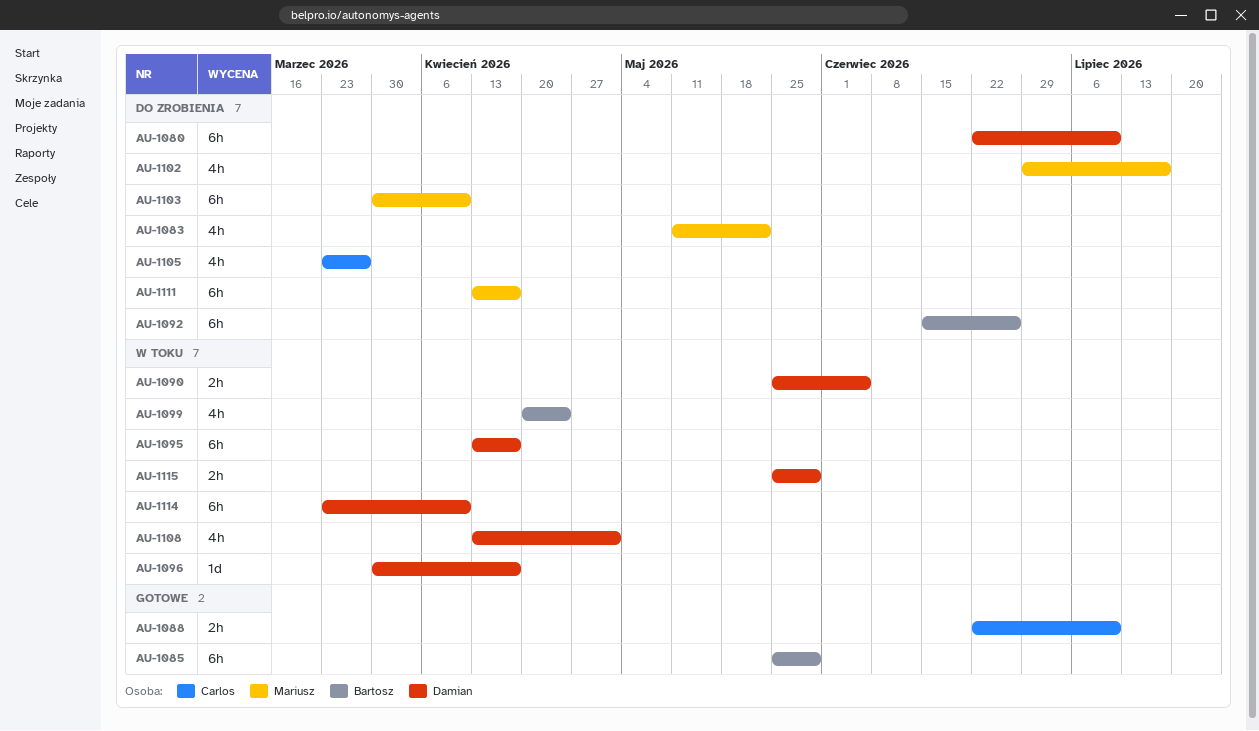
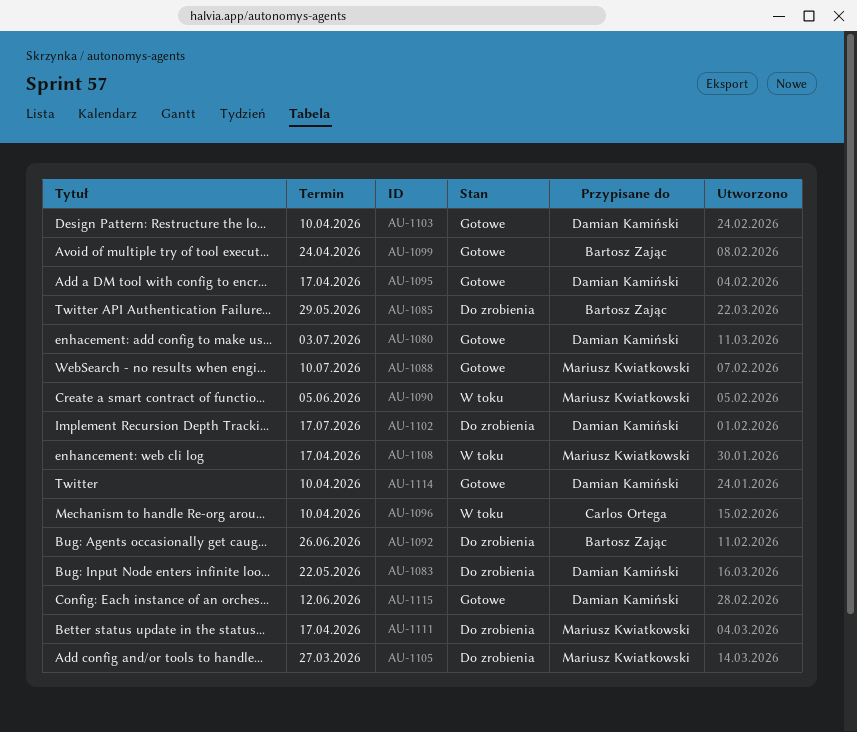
AU-1080, status: Do zrobienia -> Gotowe
AU-1080, due: Jul 10 -> Jul 3
AU-1083, owner: Mariusz Kwiatkowski -> Damian Kamiński
AU-1085, status: Gotowe -> Do zrobienia
AU-1088, owner: Carlos Ortega -> Mariusz Kwiatkowski
AU-1090, owner: Damian Kamiński -> Mariusz Kwiatkowski
AU-1095, status: W toku -> Gotowe
AU-1096, owner: Damian Kamiński -> Carlos Ortega
AU-1096, due: Apr 17 -> Apr 10
AU-1099, status: W toku -> Gotowe
AU-1102, owner: Mariusz Kwiatkowski -> Damian Kamiński
AU-1103, status: Do zrobienia -> Gotowe
AU-1103, owner: Mariusz Kwiatkowski -> Damian Kamiński
AU-1105, owner: Carlos Ortega -> Mariusz Kwiatkowski
AU-1108, owner: Damian Kamiński -> Mariusz Kwiatkowski
AU-1108, due: May 1 -> Apr 17
AU-1114, status: W toku -> Gotowe
AU-1115, status: W toku -> Gotowe
AU-1115, due: May 29 -> Jun 12

